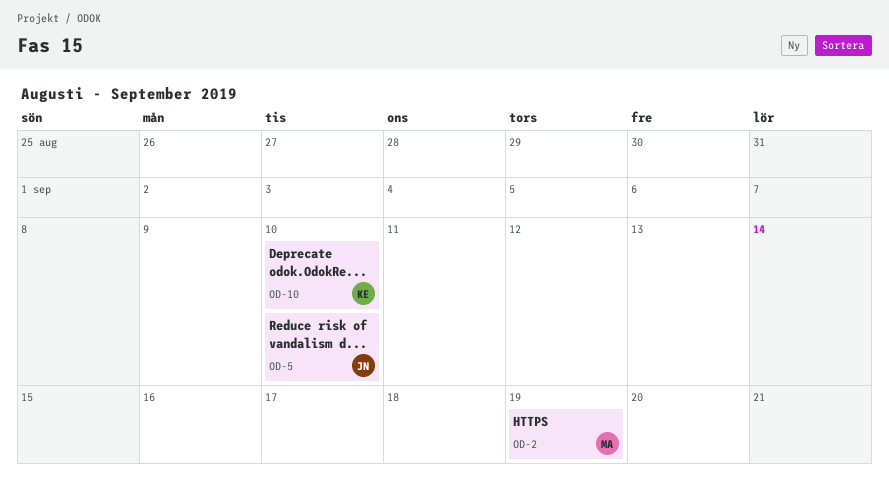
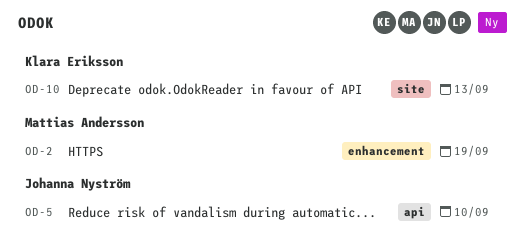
OD-10, due: Sep 10 -> Sep 13

